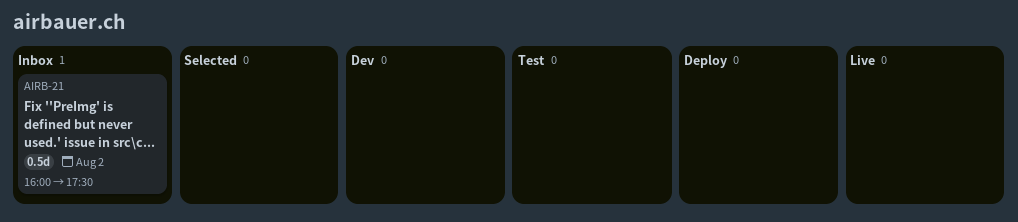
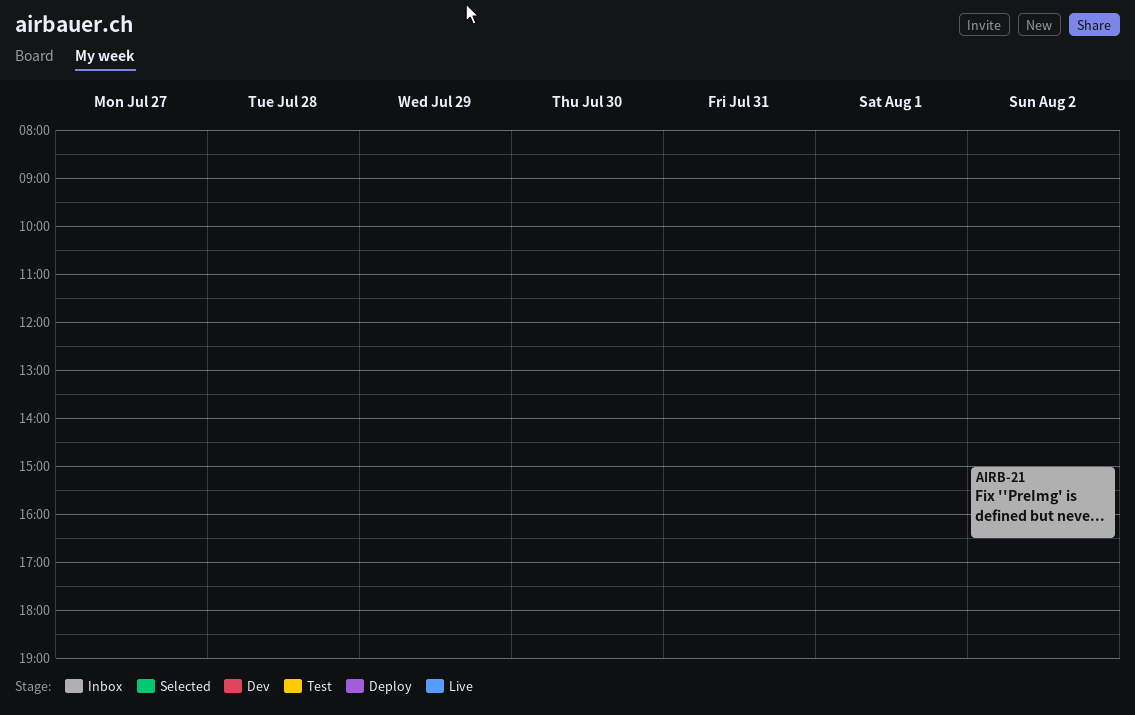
AIRB-21, begins: 16:00 -> 15:00
AIRB-21, ends: 17:30 -> 16:30

